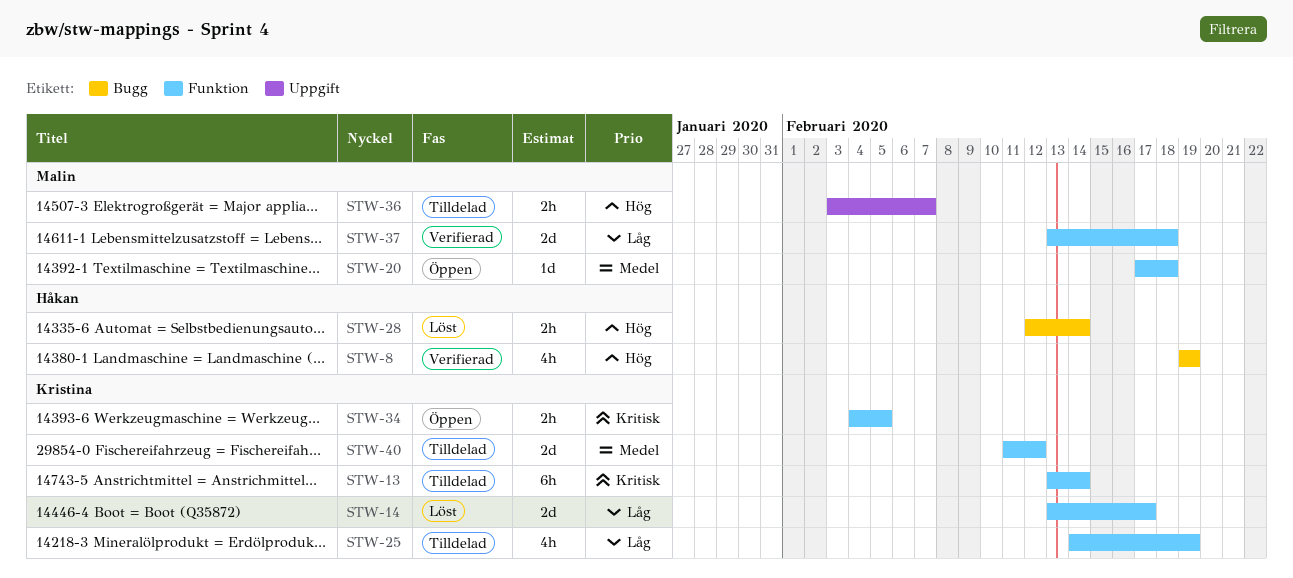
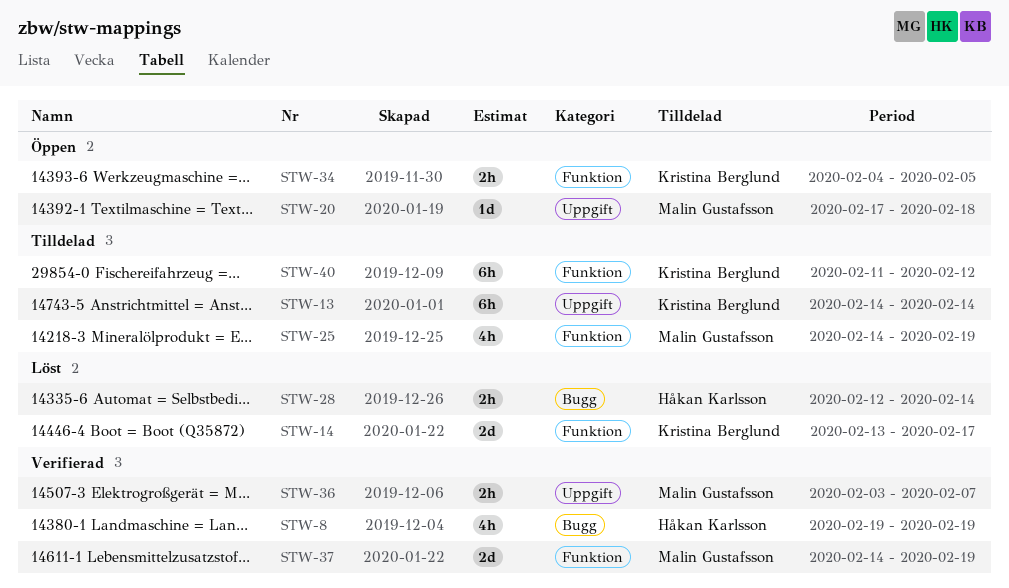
STW-13, label: Funktion -> Uppgift
STW-13, start: Feb 13 -> Feb 14
STW-20, label: Funktion -> Uppgift
STW-25, owner: Kristina Berglund -> Malin Gustafsson
STW-36, status: Tilldelad -> Verifierad
STW-37, start: Feb 13 -> Feb 14
STW-37, due: Feb 18 -> Feb 19
STW-40, estimate: 2d -> 6h

